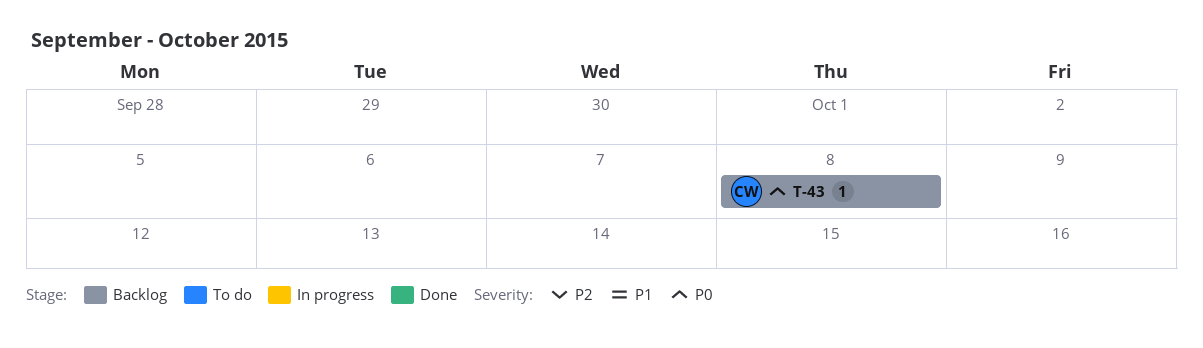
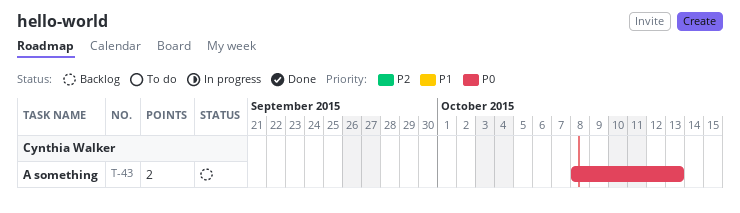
T-43, estimate: 1 -> 2
T-43, due: Oct 8 -> Oct 13

